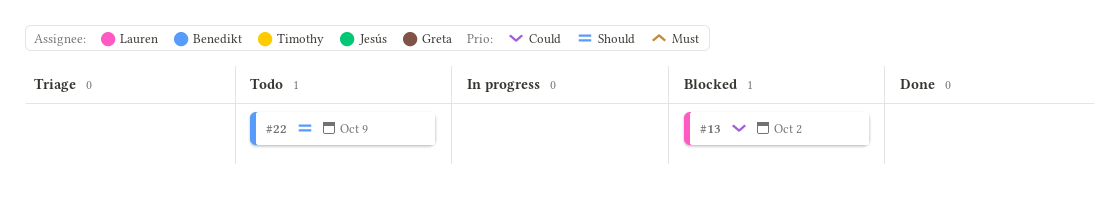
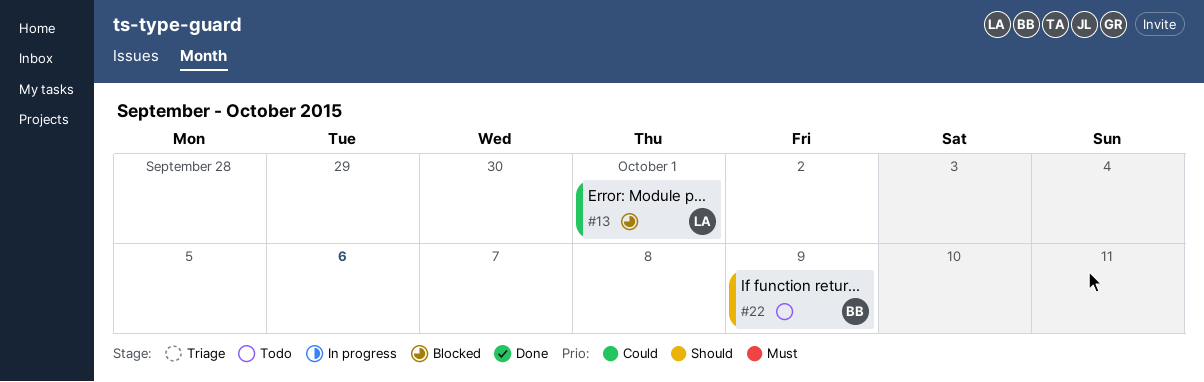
#13, due: Oct 2 -> Oct 1

